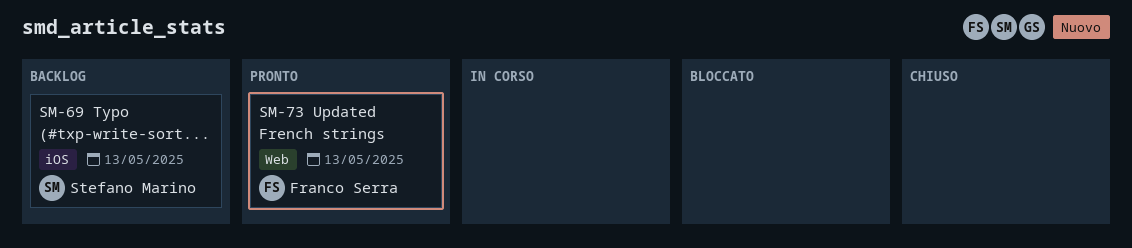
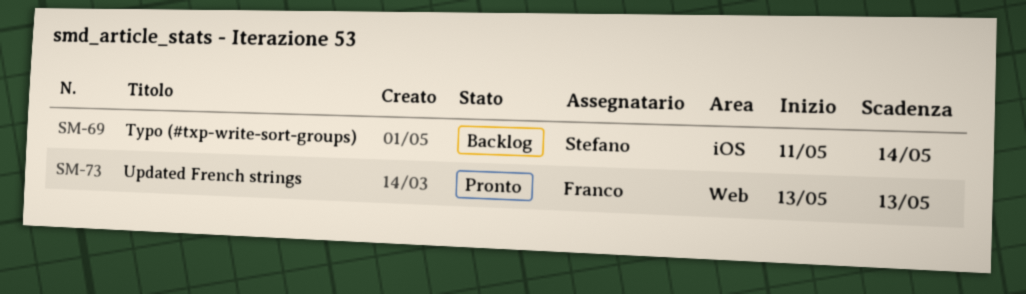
SM-69, due: May 13 -> May 14

